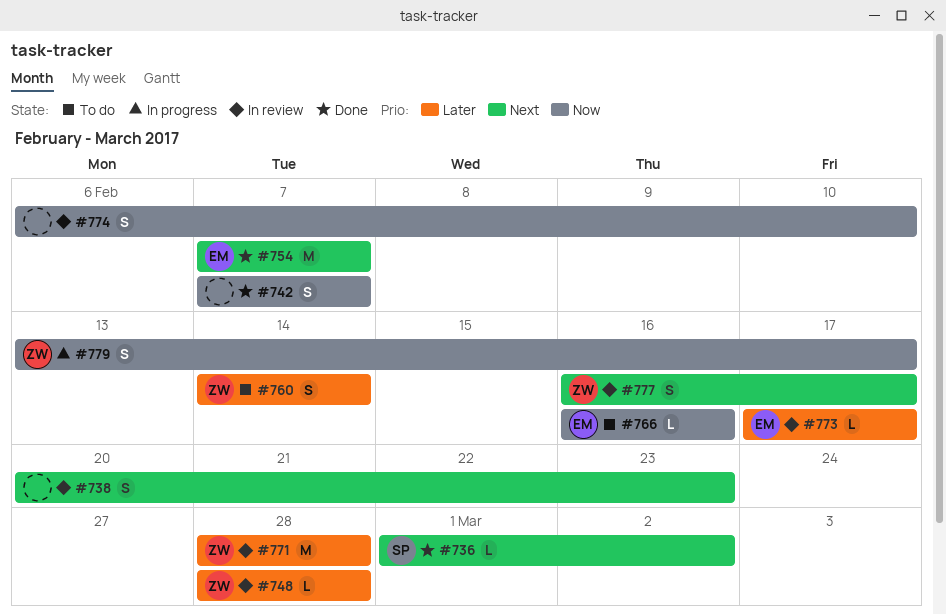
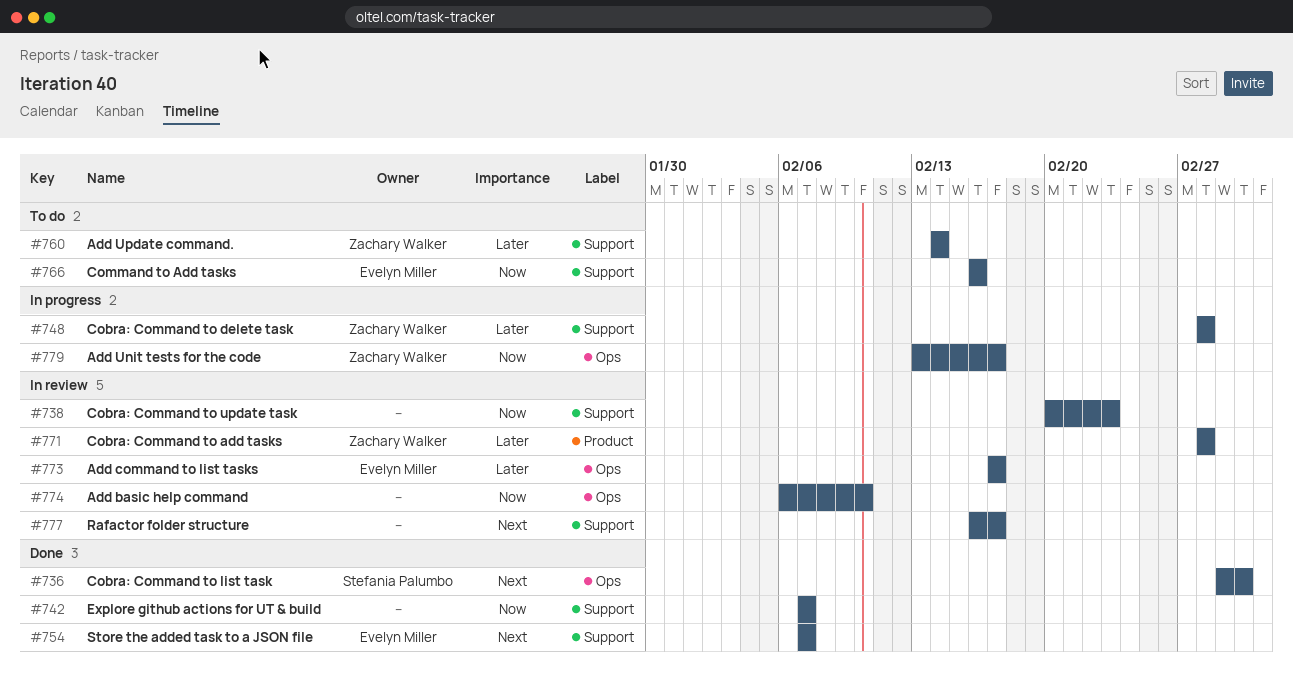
#738, priority: Next -> Now
#748, status: In review -> In progress
#777, owner: Zachary Walker -> none

